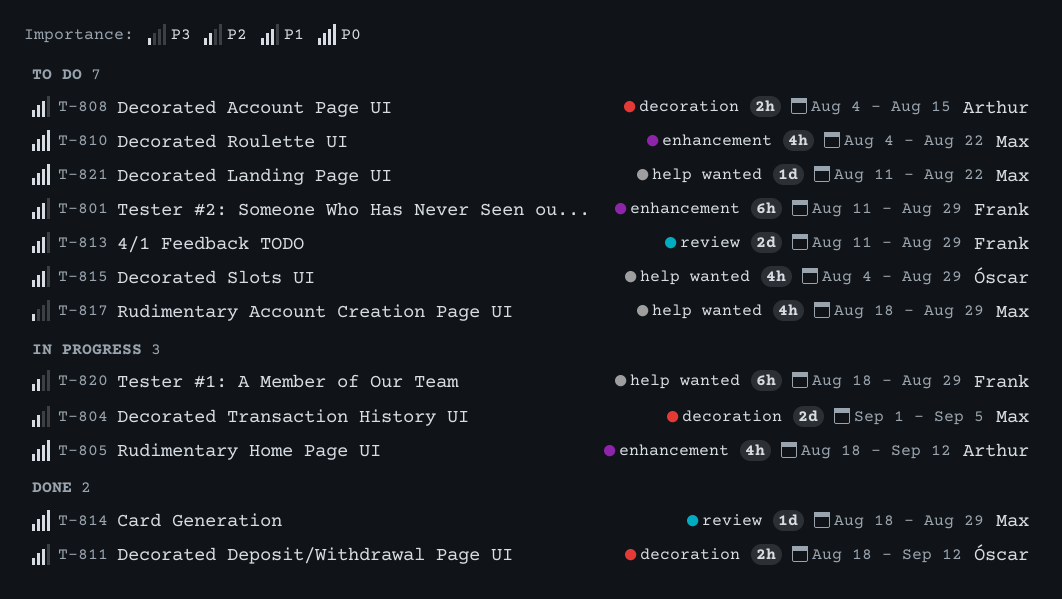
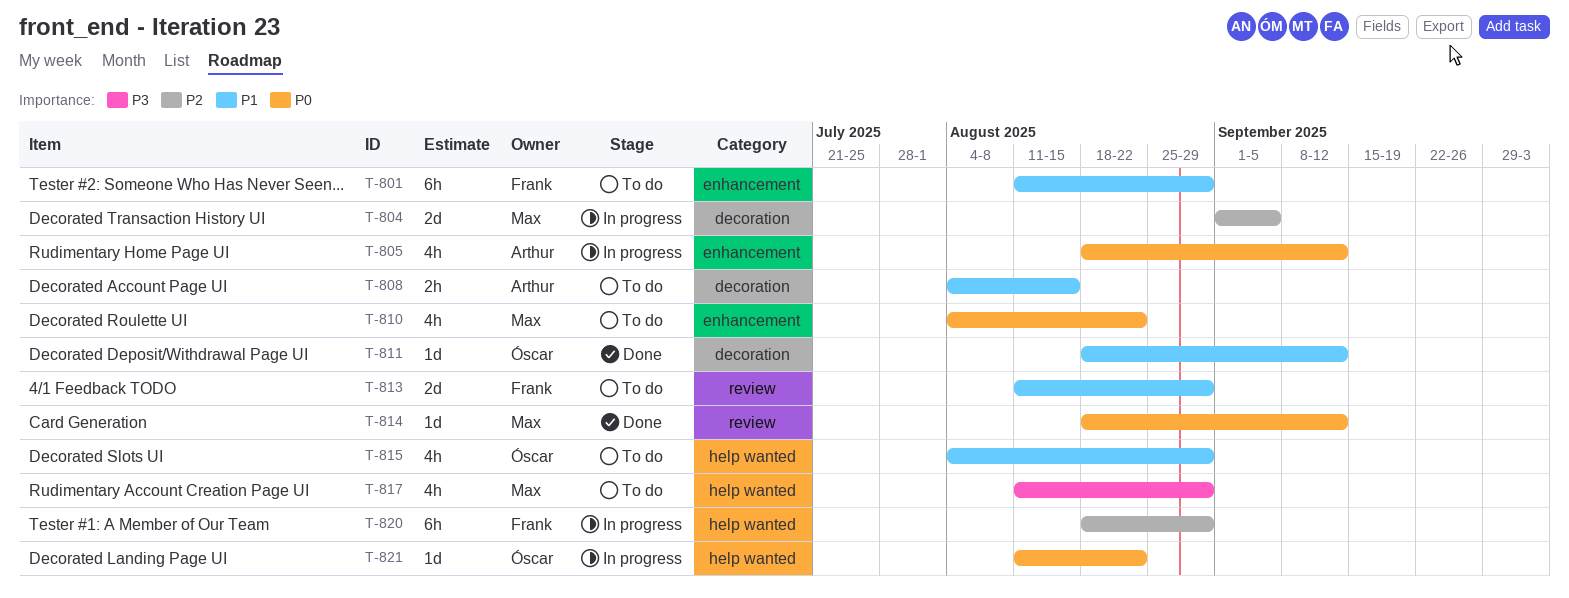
T-811, estimate: 2h -> 1d
T-814, due: Aug 29 -> Sep 12
T-817, start: Aug 18 -> Aug 11
T-821, status: To do -> In progress
T-821, owner: Max -> Óscar

